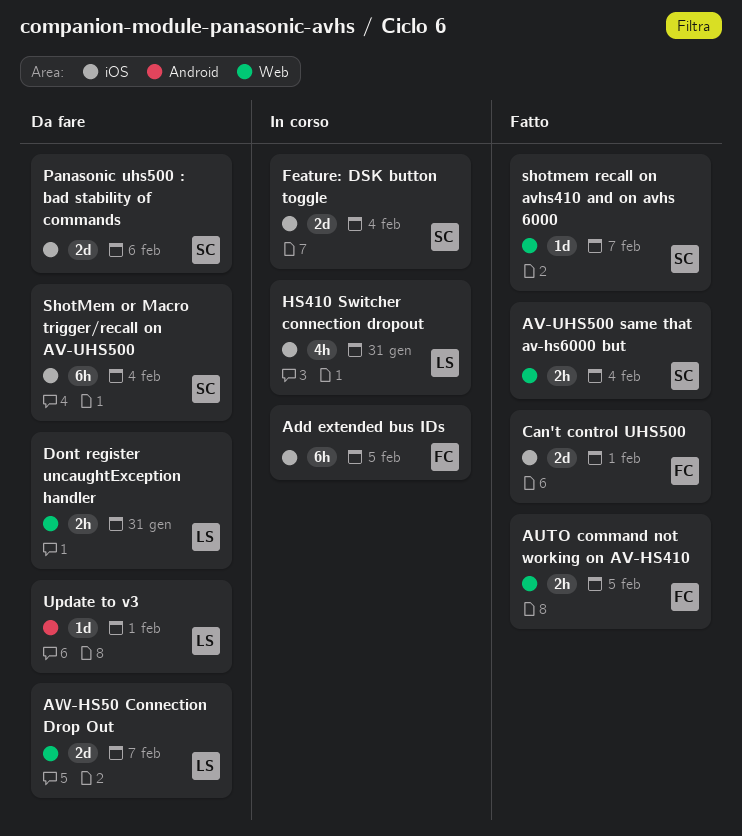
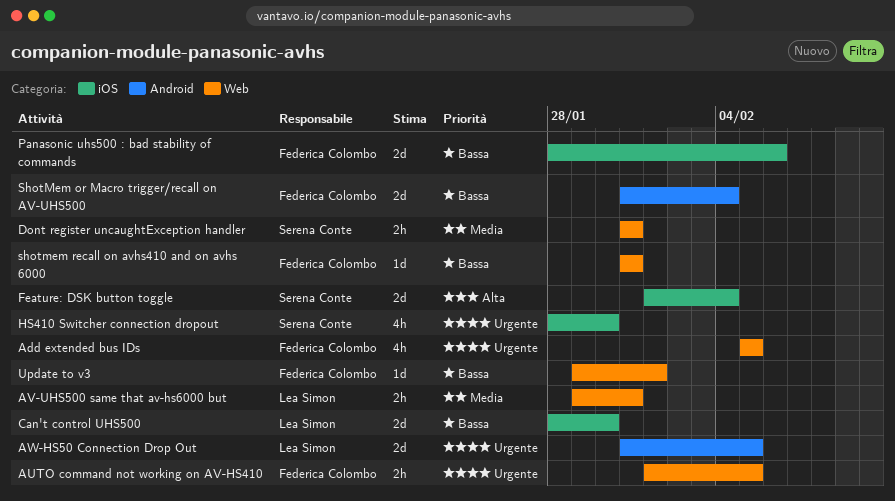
Add extended bus IDs, label: iOS -> Web
Add extended bus IDs, estimate: 6h -> 4h
AV-UHS500 same that av-hs6000 but, owner: Serena Conte -> Lea Simon
AV-UHS500 same that av-hs6000 but, due: Feb 4 -> Jan 31
AW-HS50 Connection Drop Out, label: Web -> Android
AW-HS50 Connection Drop Out, due: Feb 7 -> Feb 5
Can't control UHS500, owner: Federica Colombo -> Lea Simon
Can't control UHS500, due: Feb 1 -> Jan 30
Dont register uncaughtException handler, owner: Lea Simon -> Serena Conte
HS410 Switcher connection dropout, owner: Lea Simon -> Serena Conte
HS410 Switcher connection dropout, due: Jan 31 -> Jan 30
Panasonic uhs500 : bad stability of commands, owner: Serena Conte -> Federica Colombo
ShotMem or Macro trigger/recall on AV-UHS500, owner: Serena Conte -> Federica Colombo
ShotMem or Macro trigger/recall on AV-UHS500, label: iOS -> Android
ShotMem or Macro trigger/recall on AV-UHS500, estimate: 6h -> 2d
shotmem recall on avhs410 and on avhs 6000, owner: Serena Conte -> Federica Colombo
shotmem recall on avhs410 and on avhs 6000, due: Feb 7 -> Jan 31
Update to v3, owner: Lea Simon -> Federica Colombo
Update to v3, label: Android -> Web

